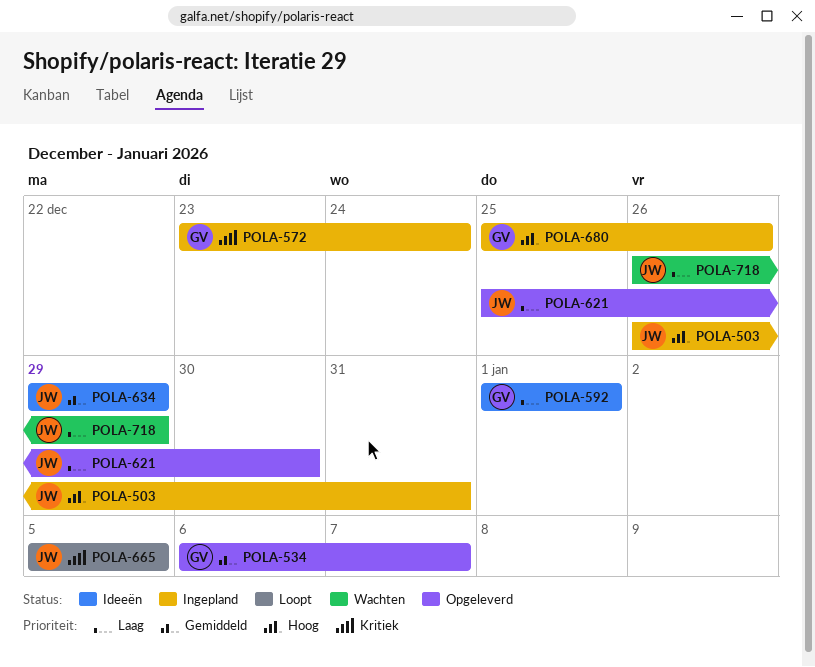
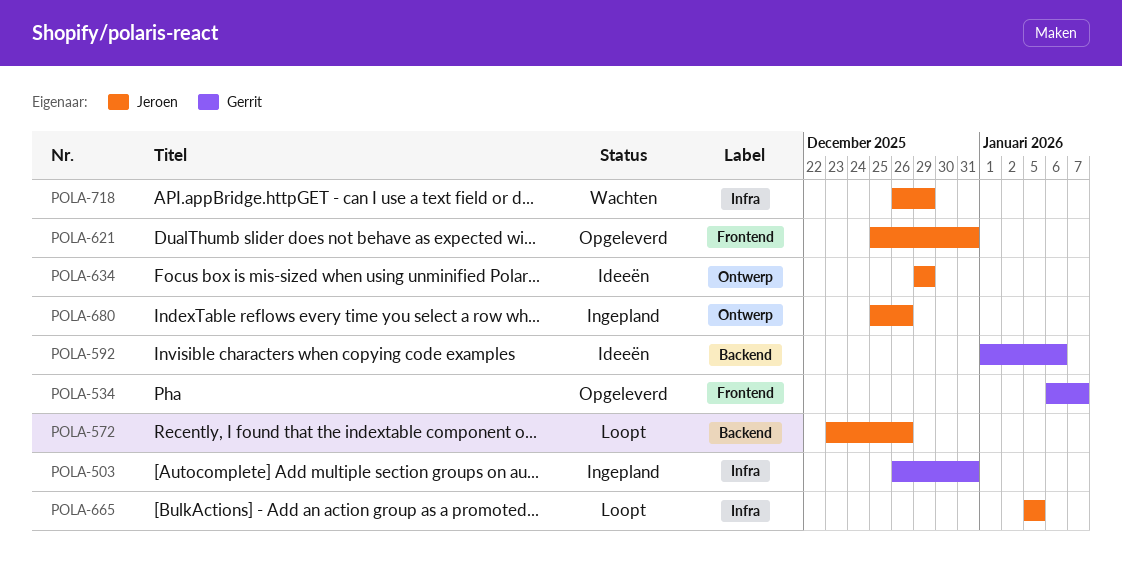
POLA-503, owner: Jeroen -> Gerrit
POLA-572, status: Ingepland -> Loopt
POLA-572, owner: Gerrit -> Jeroen
POLA-572, due: Dec 24 -> Dec 26
POLA-592, due: Jan 1 -> Jan 6
POLA-621, due: Dec 30 -> Dec 31
POLA-680, owner: Gerrit -> Jeroen

